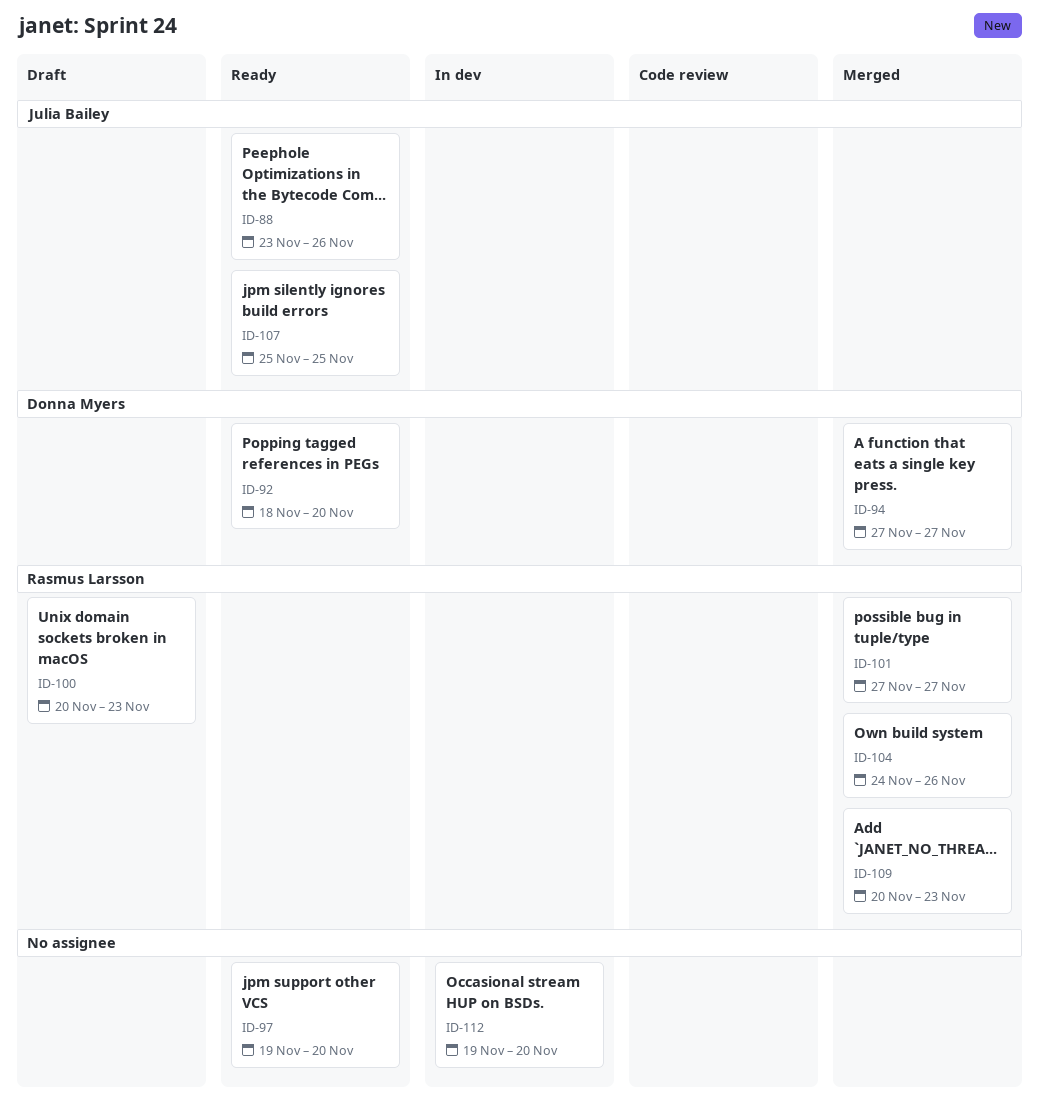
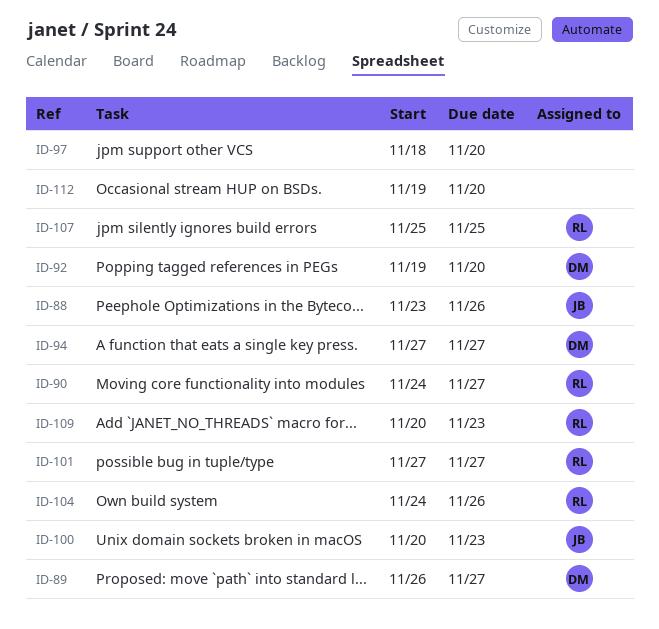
ID-89: none -> present
ID-90: none -> present
ID-92, start: Nov 18 -> Nov 19
ID-97, start: Nov 19 -> Nov 18
ID-100, owner: Rasmus Larsson -> Julia Bailey
ID-107, owner: Julia Bailey -> Rasmus Larsson

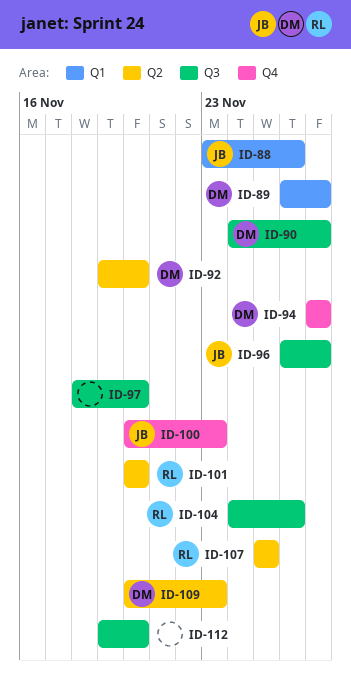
ID-90, owner: RL -> DM
ID-96: none -> present
ID-101, start: Nov 27 -> Nov 20
ID-101, due: Nov 27 -> Nov 20
ID-109, owner: RL -> DM

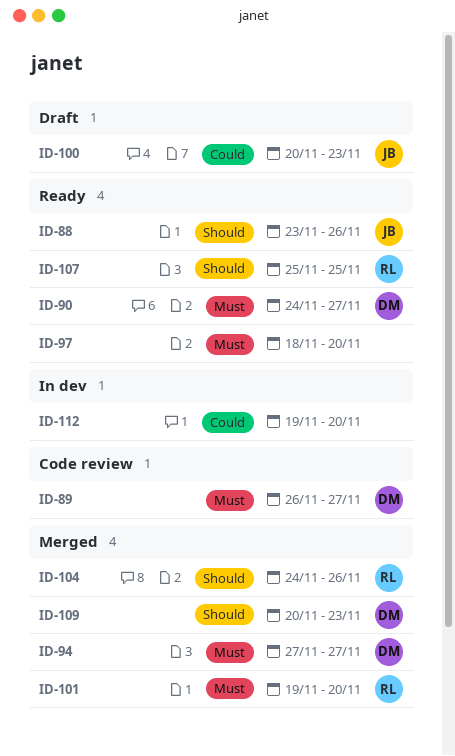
ID-92: present -> none
ID-96: present -> none
ID-101, start: Nov 20 -> Nov 19

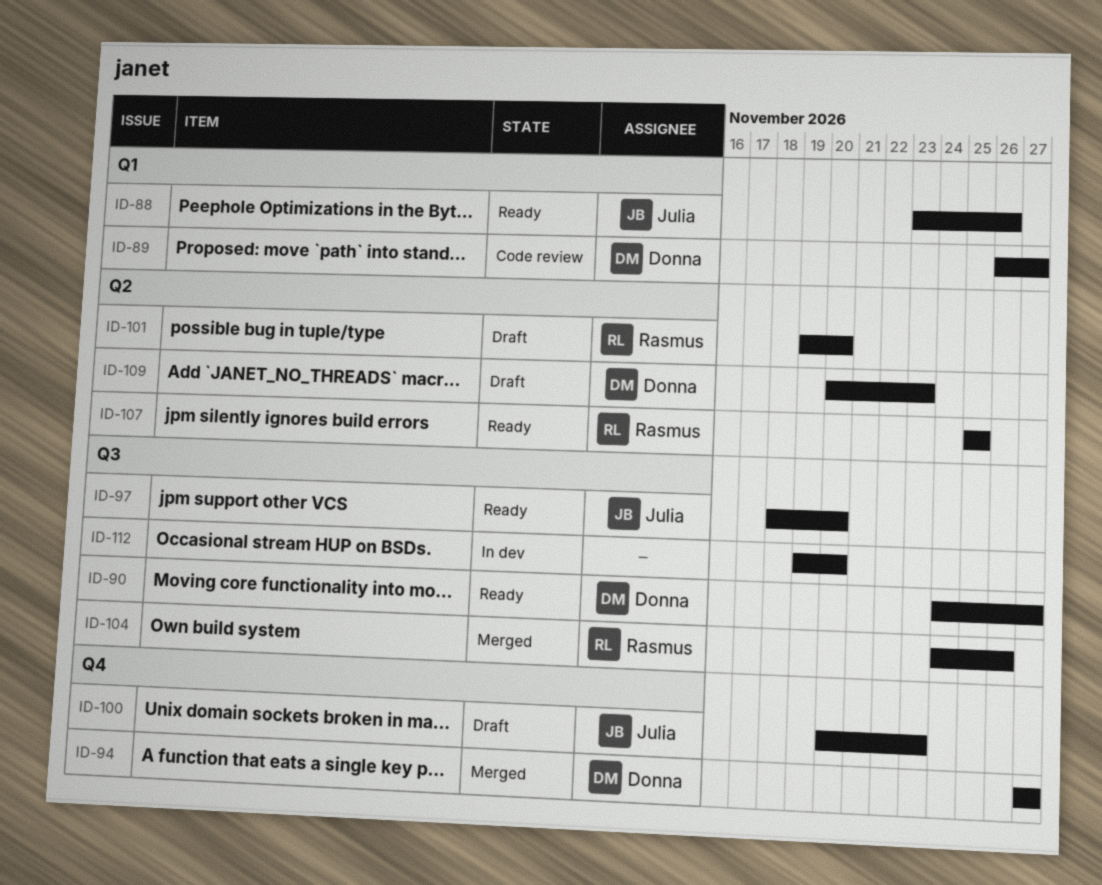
ID-97, owner: none -> Julia
ID-101, status: Merged -> Draft
ID-109, status: Merged -> Draft

